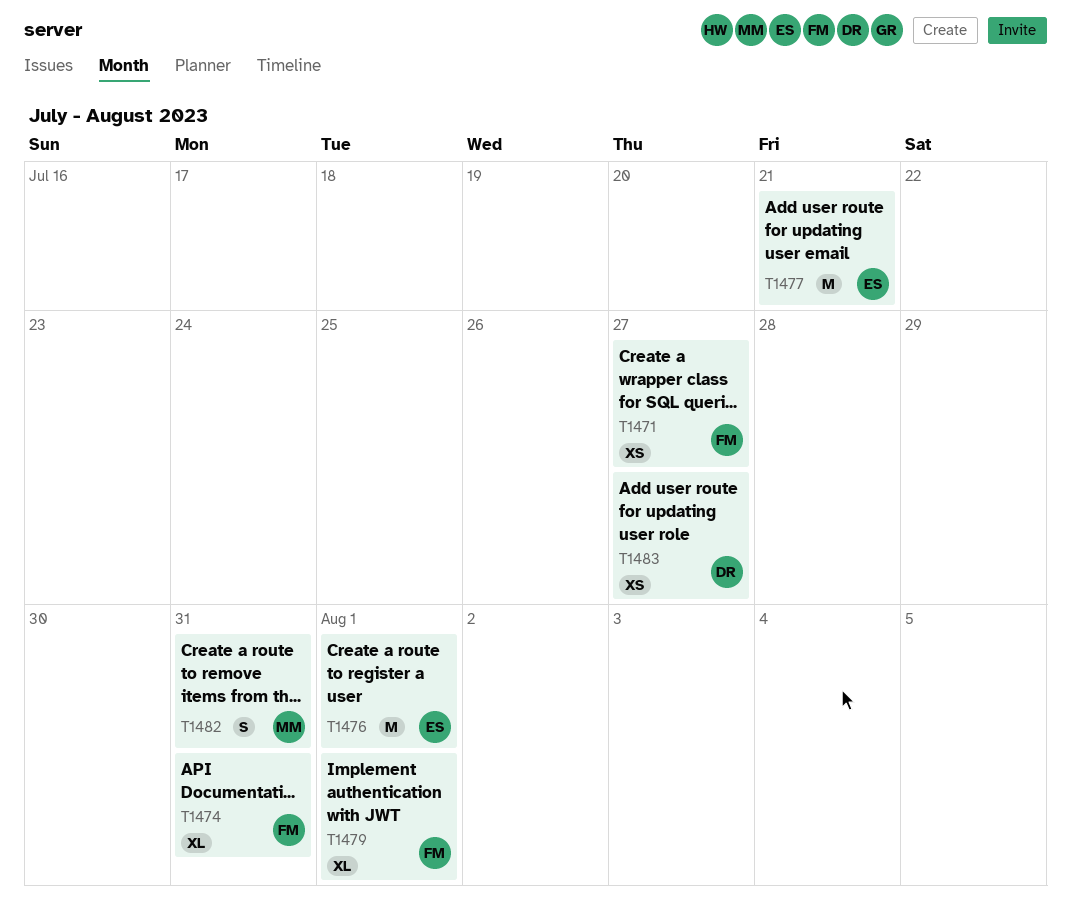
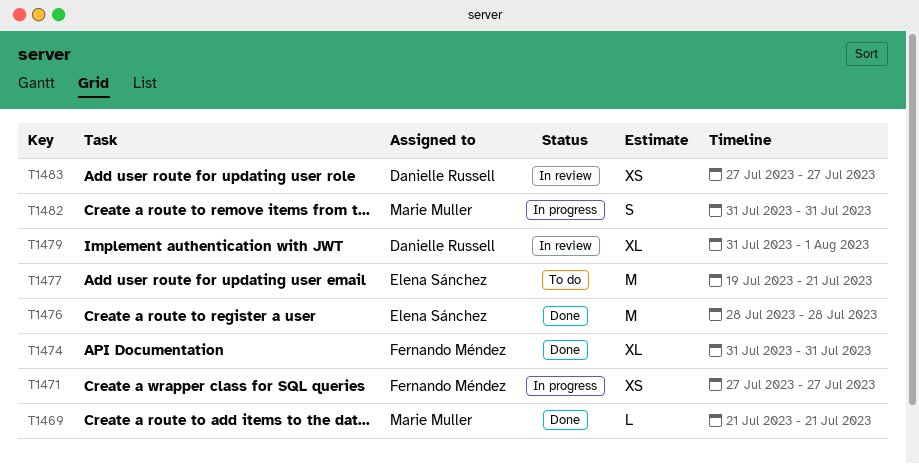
T1469: none -> present
T1476, due: Aug 1 -> Jul 28
T1479, owner: Fernando Méndez -> Danielle Russell

